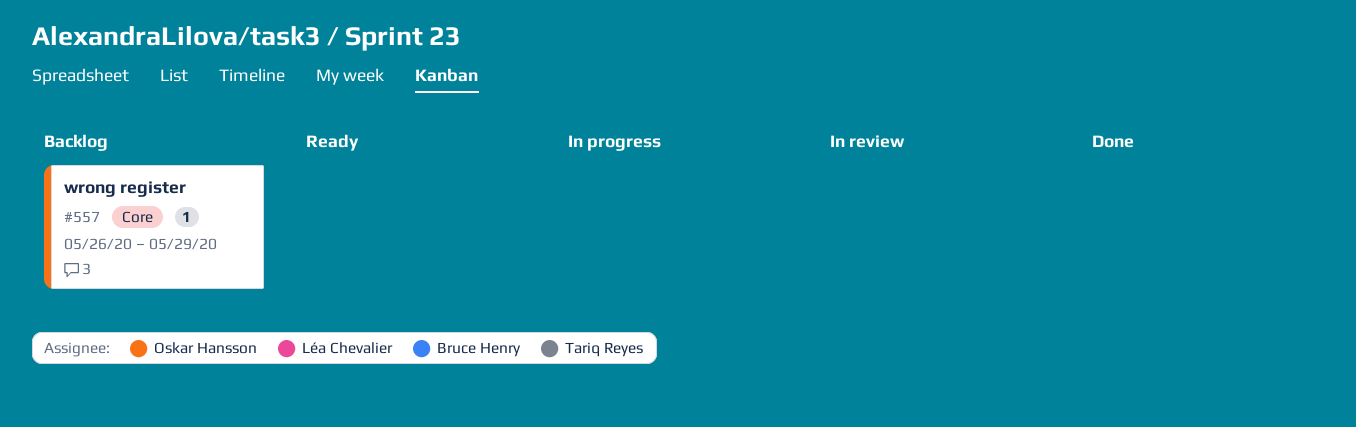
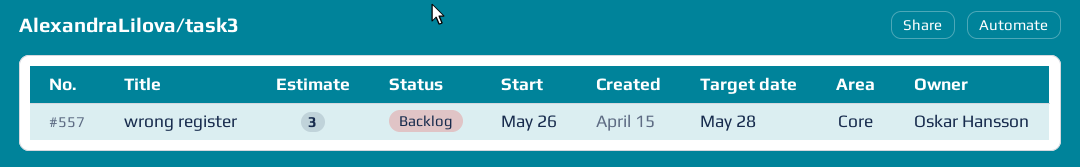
#557, estimate: 1 -> 3
#557, due: May 29 -> May 28

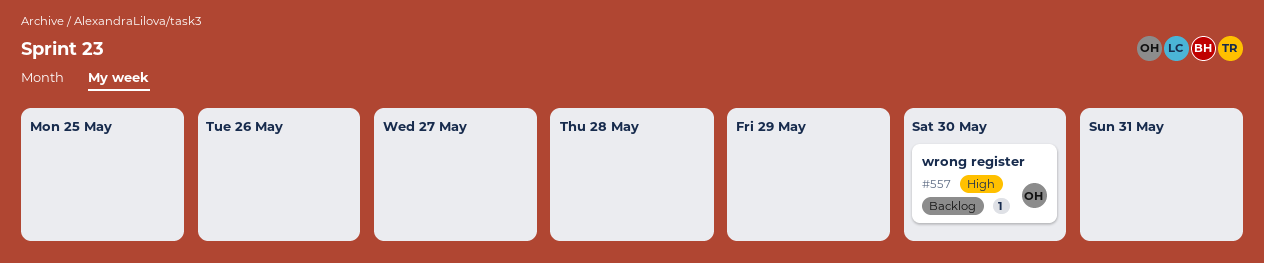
#557, estimate: 3 -> 1
#557, due: May 28 -> May 30

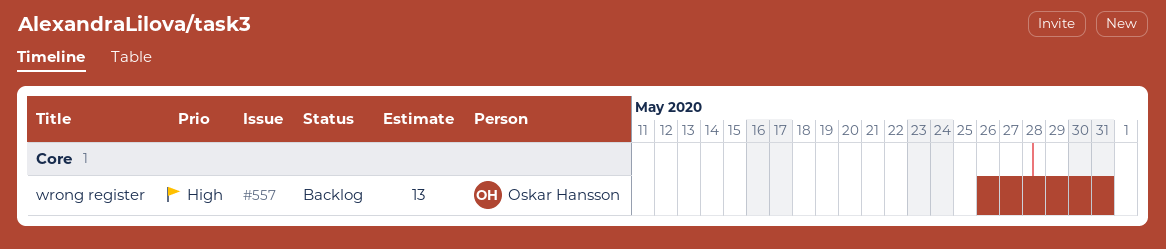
#557, estimate: 1 -> 13
#557, due: May 30 -> May 31

